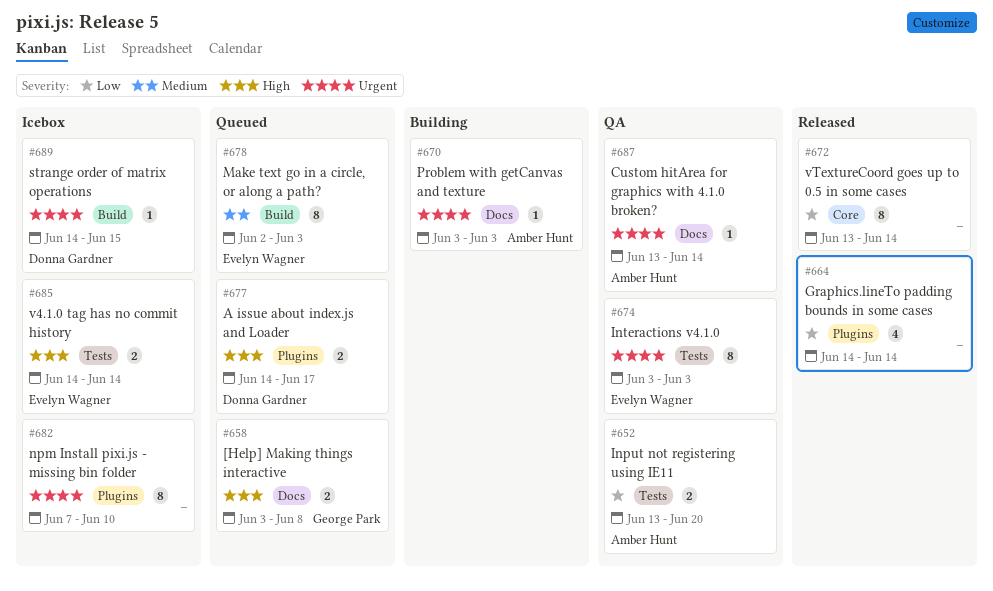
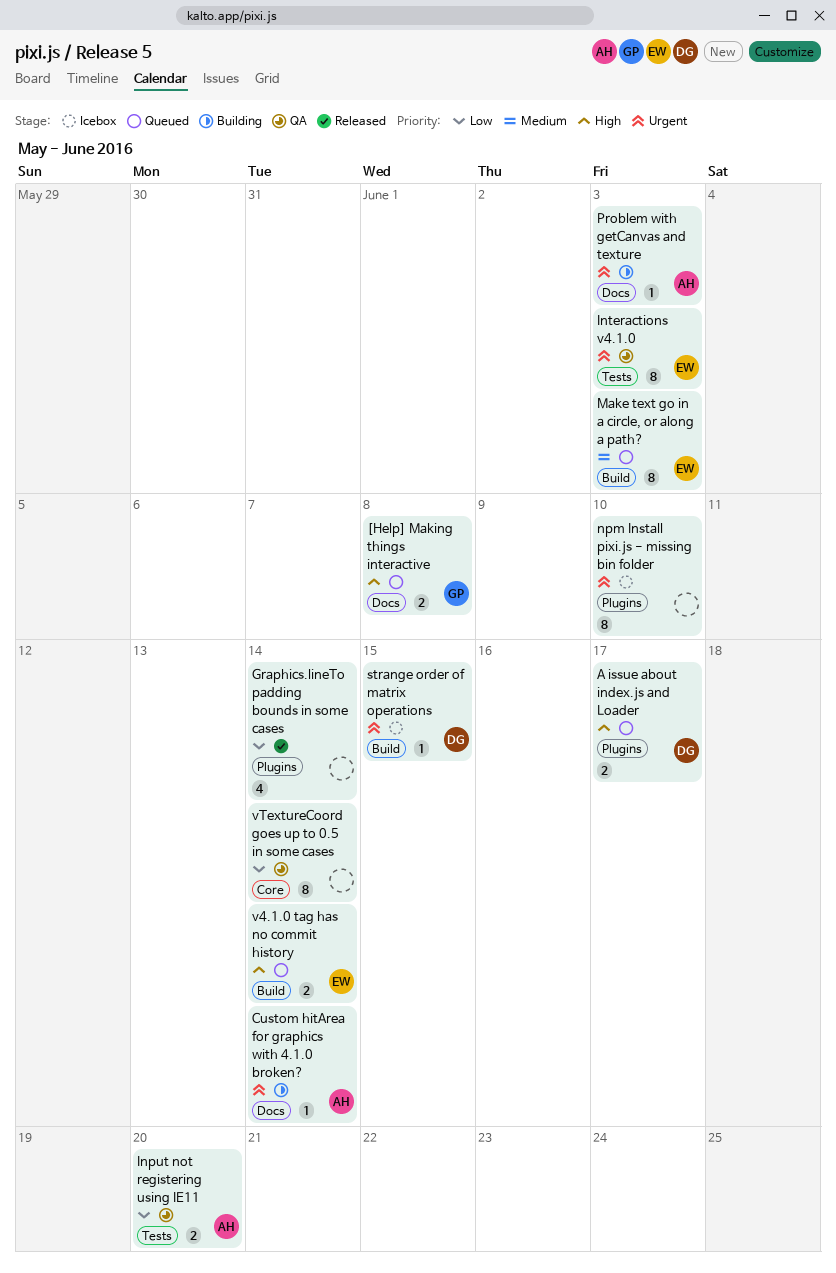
Custom hitArea for graphics with 4.1.0 broken?, status: QA -> Building
v4.1.0 tag has no commit history, status: Icebox -> Queued
v4.1.0 tag has no commit history, label: Tests -> Build
vTextureCoord goes up to 0.5 in some cases, status: Released -> QA

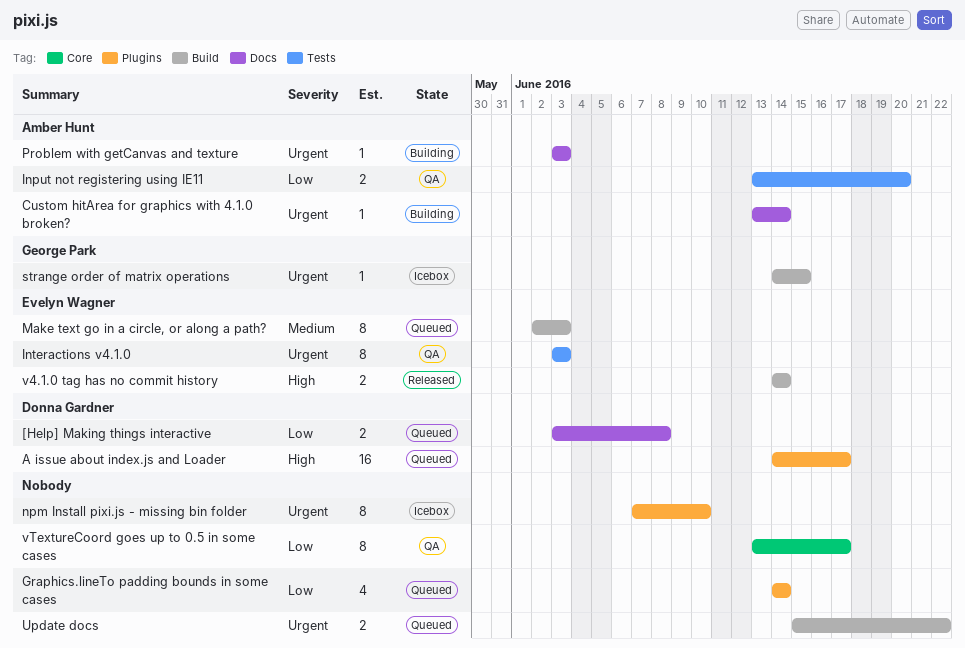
[Help] Making things interactive, owner: George Park -> Donna Gardner
[Help] Making things interactive, priority: High -> Low
A issue about index.js and Loader, estimate: 2 -> 16
Graphics.lineTo padding bounds in some cases, status: Released -> Queued
strange order of matrix operations, owner: Donna Gardner -> George Park
Update docs: none -> present
v4.1.0 tag has no commit history, status: Queued -> Released
vTextureCoord goes up to 0.5 in some cases, due: Jun 14 -> Jun 17

